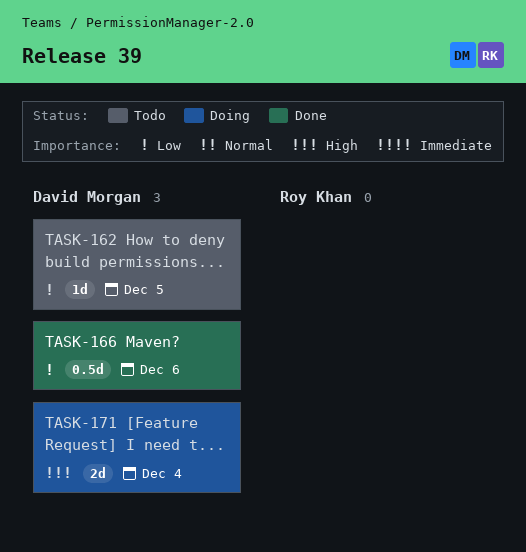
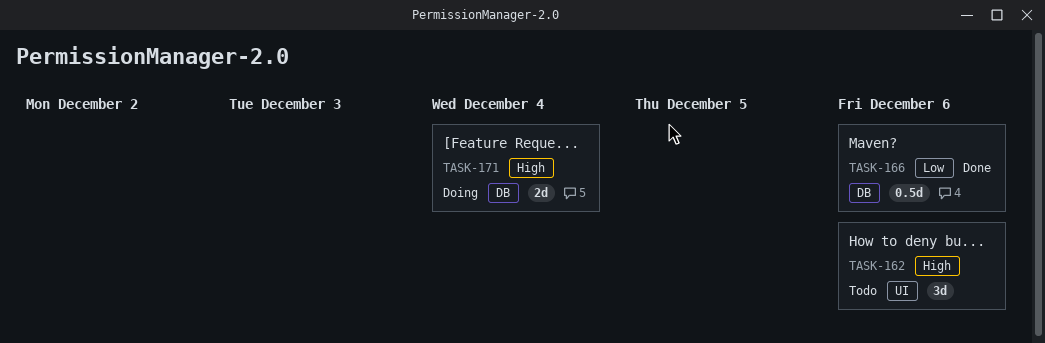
TASK-162, priority: Low -> High
TASK-162, estimate: 1d -> 3d
TASK-162, due: Dec 5 -> Dec 6

